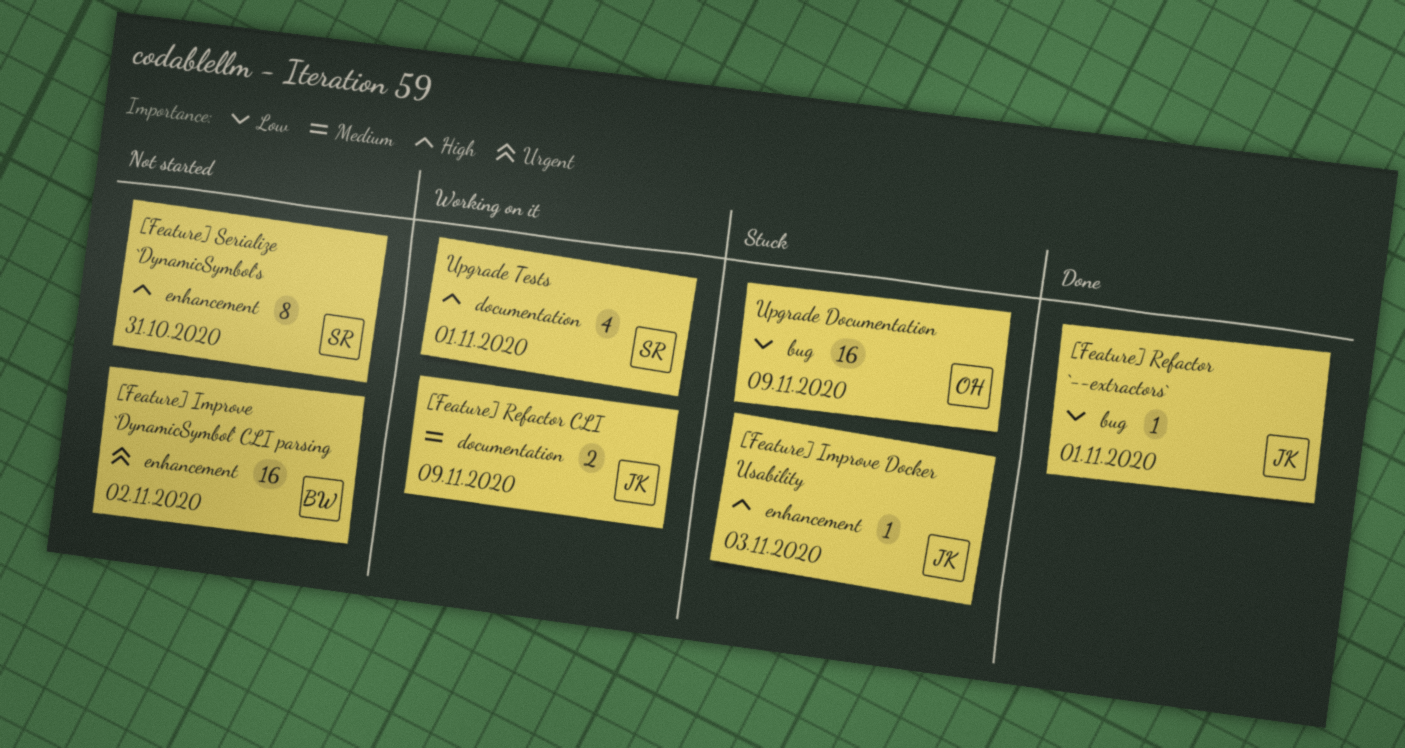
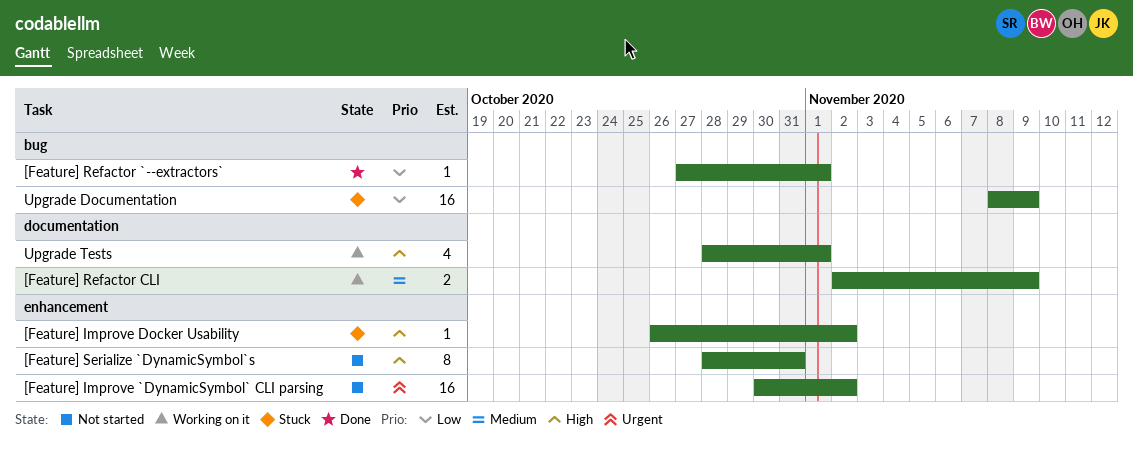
[Feature] Improve Docker Usability, due: Nov 3 -> Nov 2

